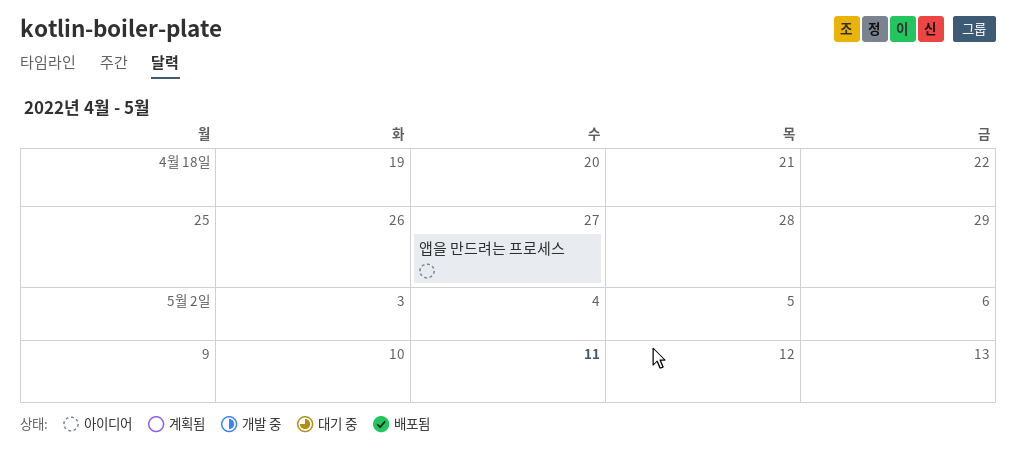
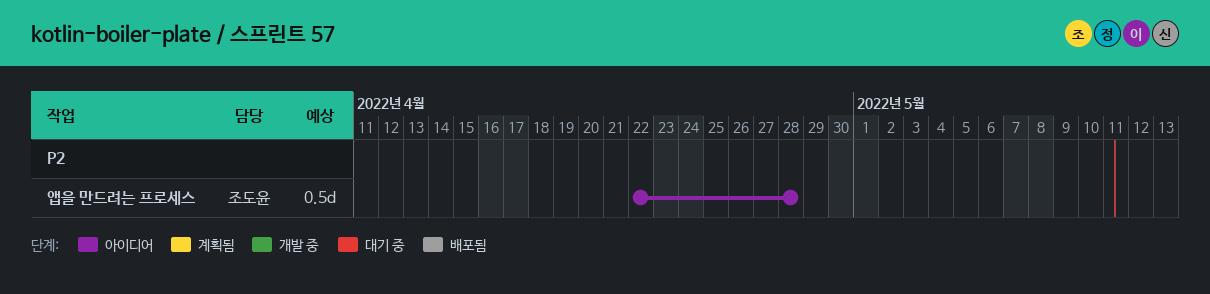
앱을 만드려는 프로세스, due: Apr 27 -> Apr 28

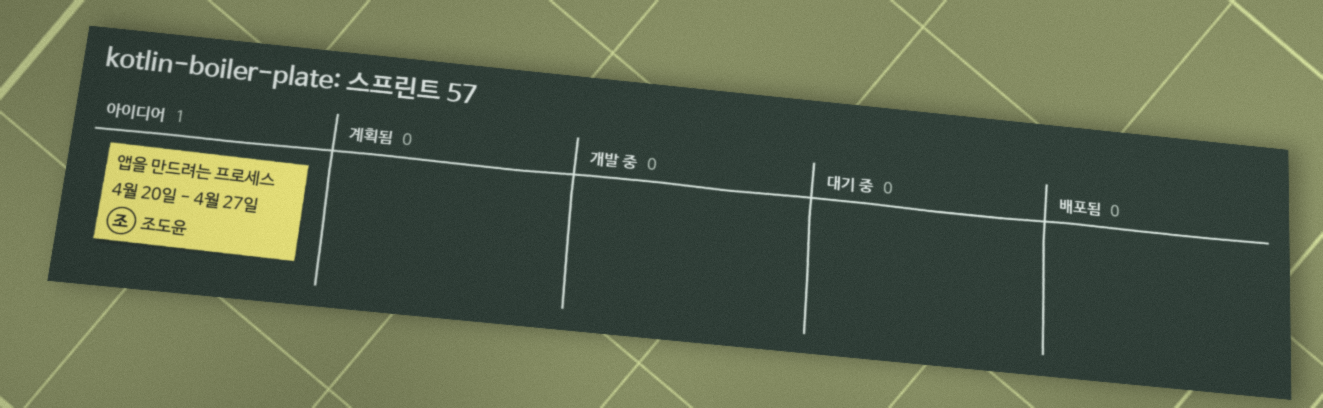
앱을 만드려는 프로세스, start: Apr 22 -> Apr 20
앱을 만드려는 프로세스, due: Apr 28 -> Apr 27

